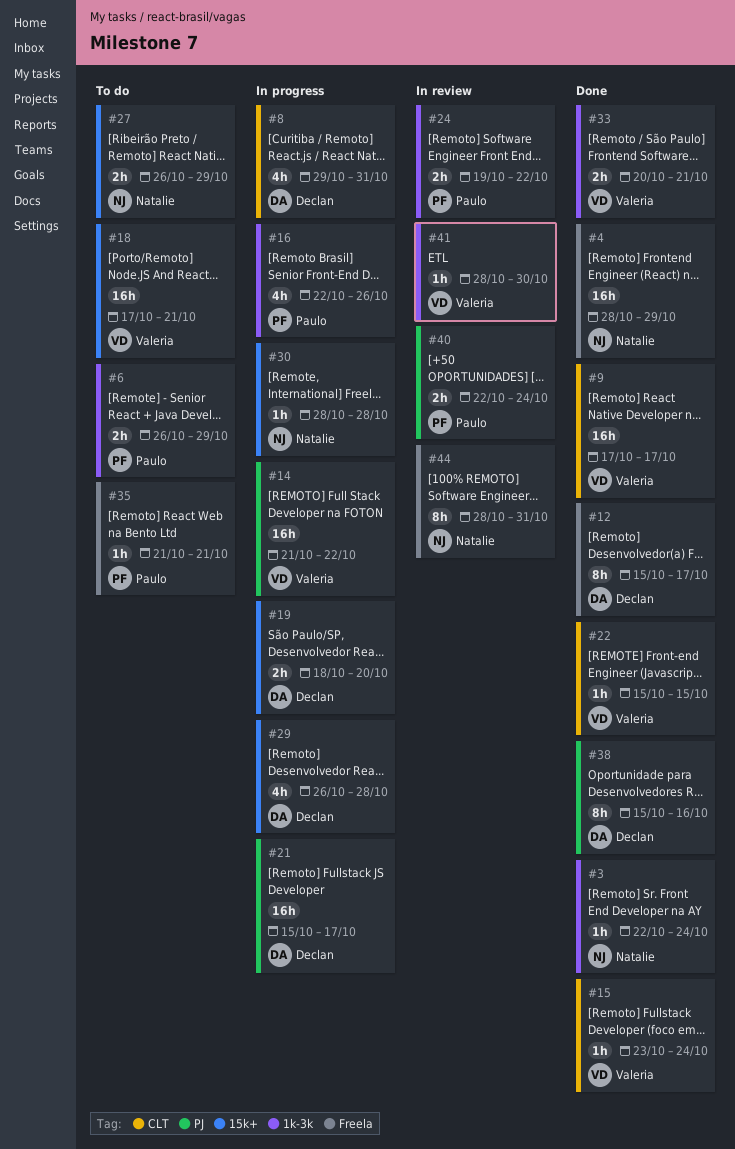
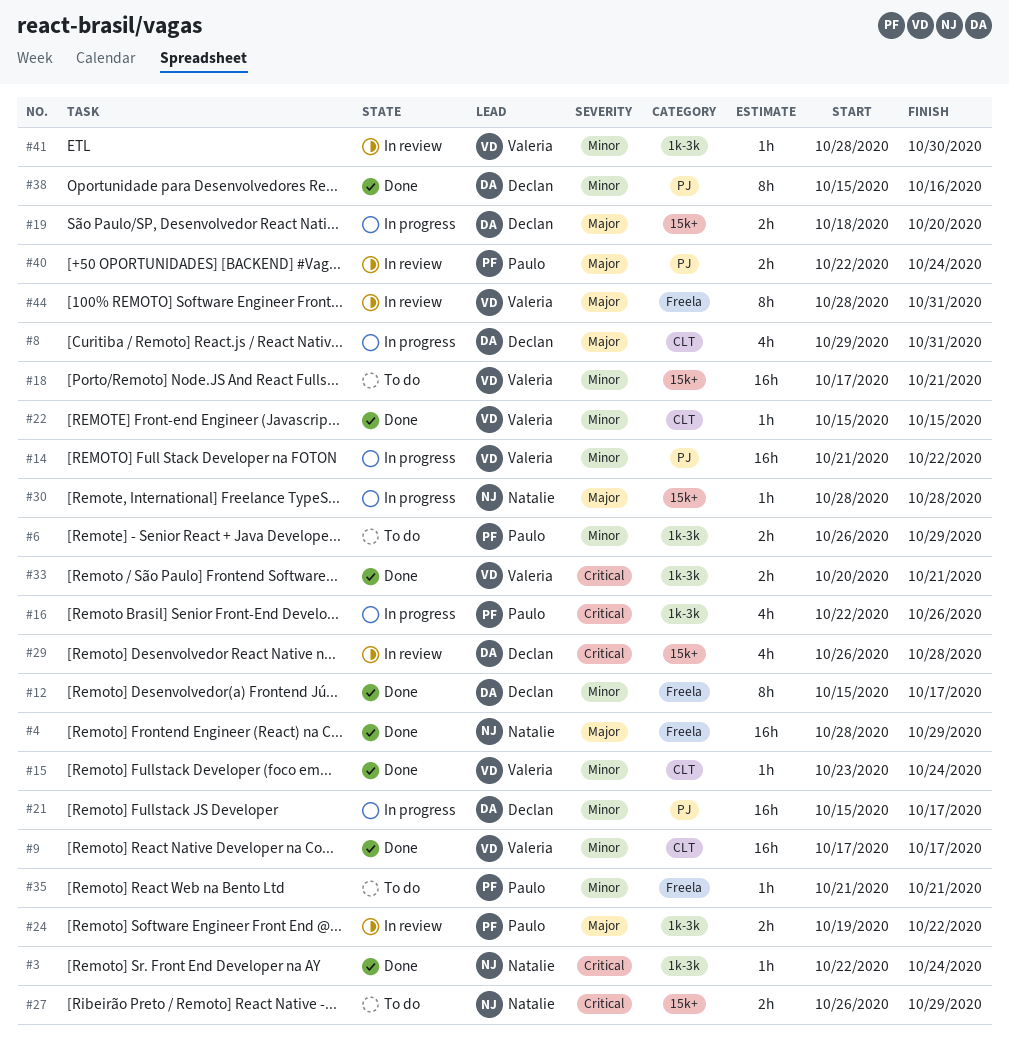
#29, status: In progress -> In review
#44, owner: Natalie -> Valeria

